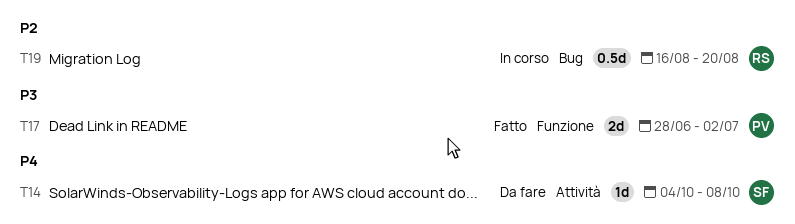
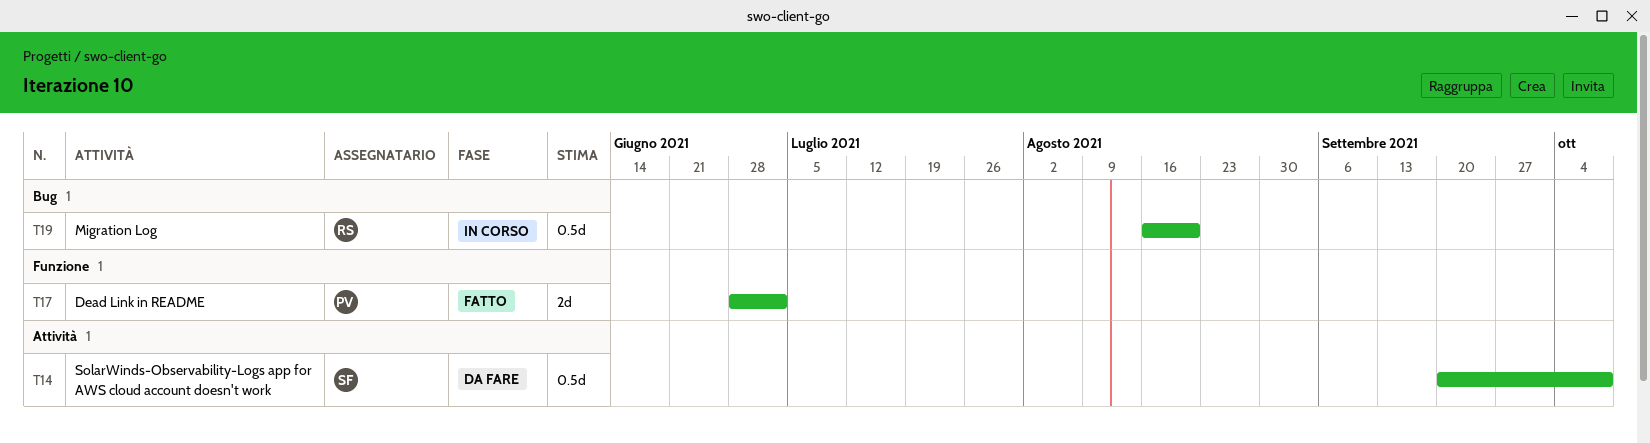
T14, estimate: 1d -> 0.5d
T14, start: Oct 4 -> Sep 20

